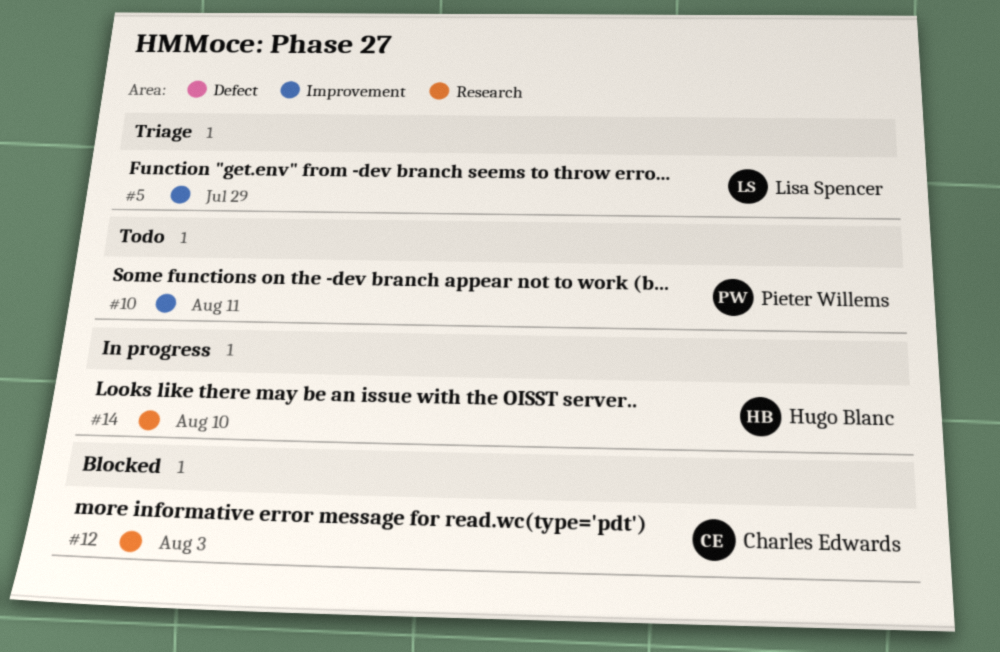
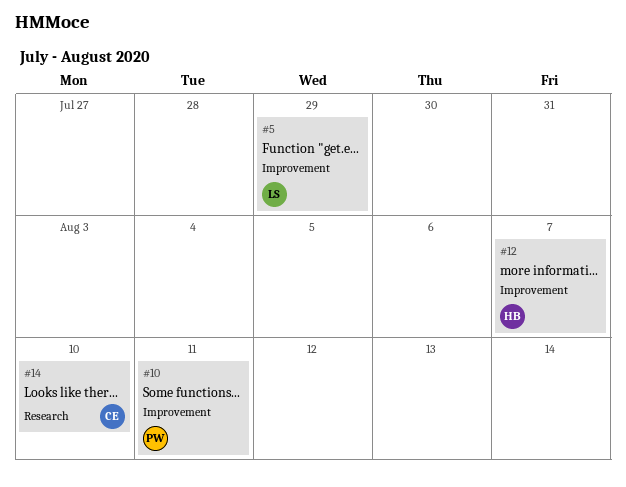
#12, owner: Charles Edwards -> Hugo Blanc
#12, label: Research -> Improvement
#12, due: Aug 3 -> Aug 7
#14, owner: Hugo Blanc -> Charles Edwards

